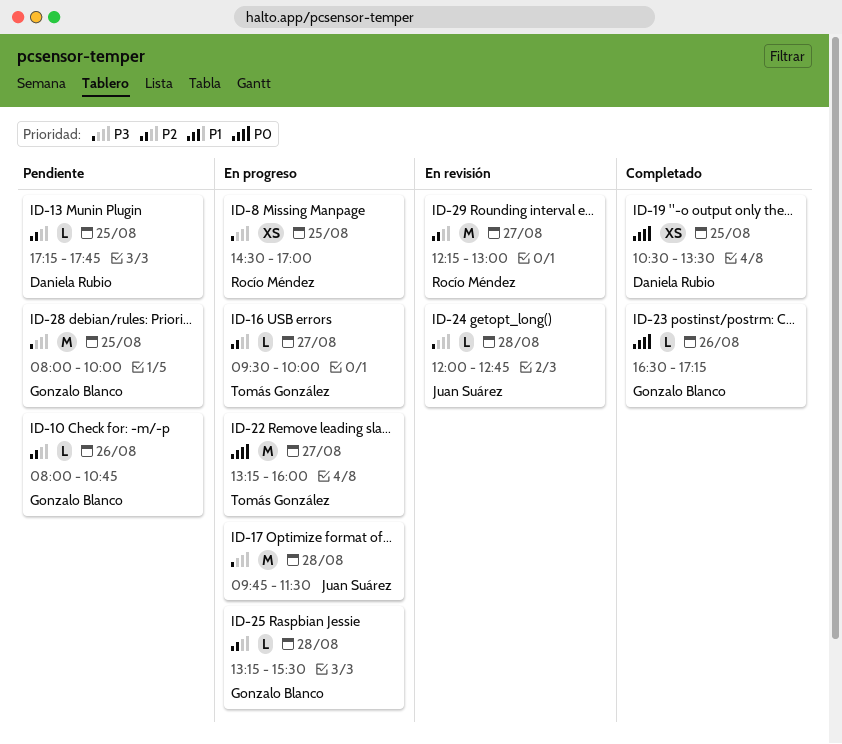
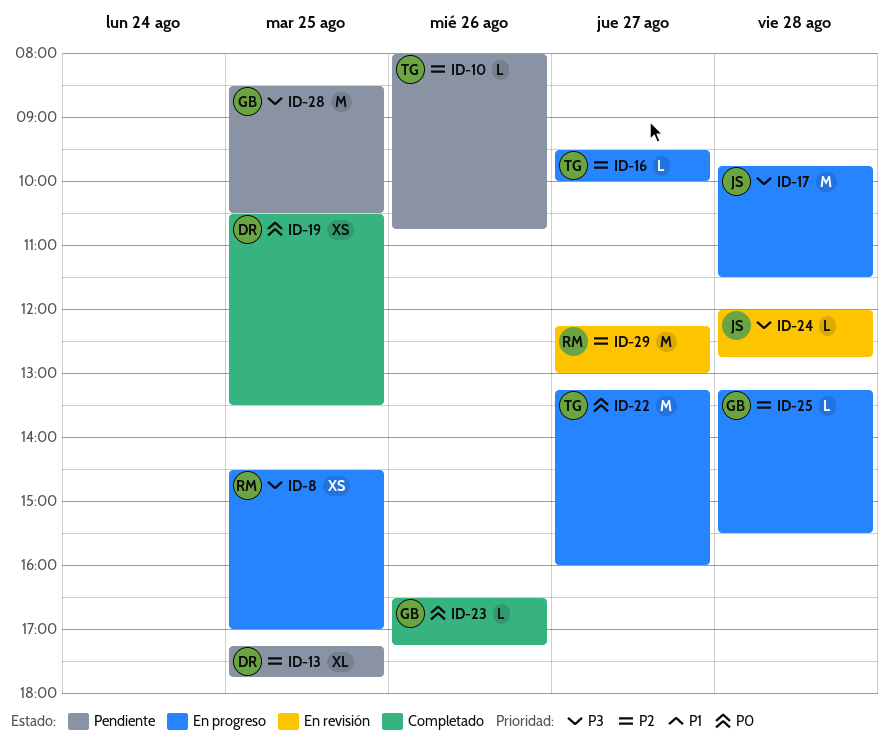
ID-10, owner: Gonzalo Blanco -> Tomás González
ID-13, estimate: L -> XL
ID-28, begins: 08:00 -> 08:30
ID-28, ends: 10:00 -> 10:30

